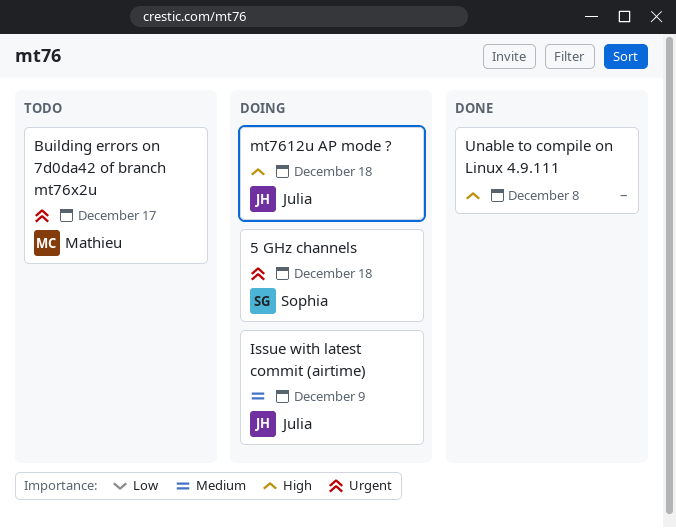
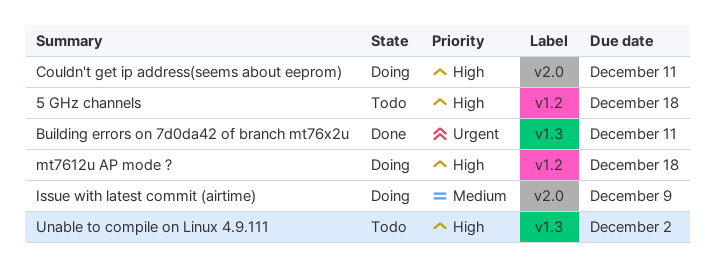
5 GHz channels, status: Doing -> Todo
5 GHz channels, priority: Urgent -> High
Building errors on 7d0da42 of branch mt76x2u, status: Todo -> Done
Building errors on 7d0da42 of branch mt76x2u, due: Dec 17 -> Dec 11
Couldn't get ip address(seems about eeprom): none -> present
Unable to compile on Linux 4.9.111, status: Done -> Todo
Unable to compile on Linux 4.9.111, due: Dec 8 -> Dec 2

